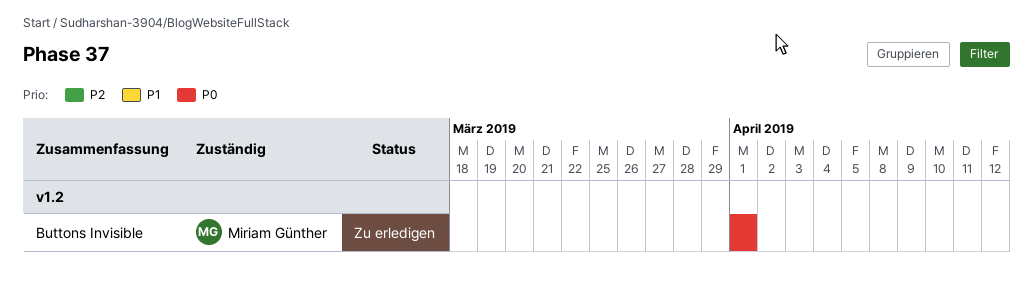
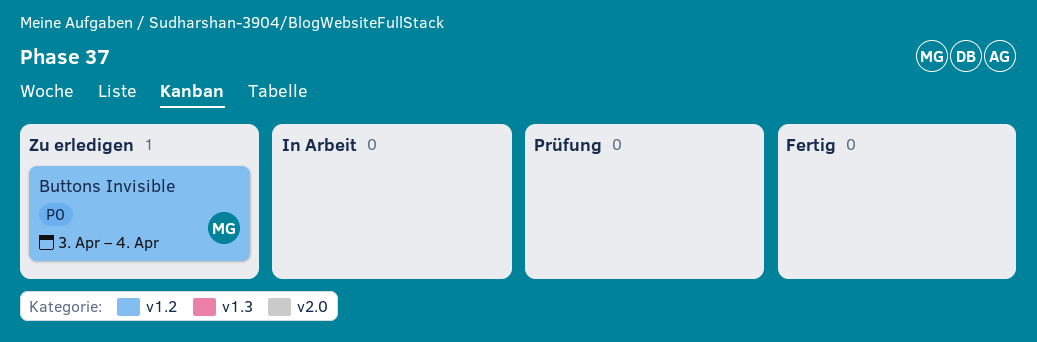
Buttons Invisible, start: Apr 1 -> Apr 3
Buttons Invisible, due: Apr 1 -> Apr 4

